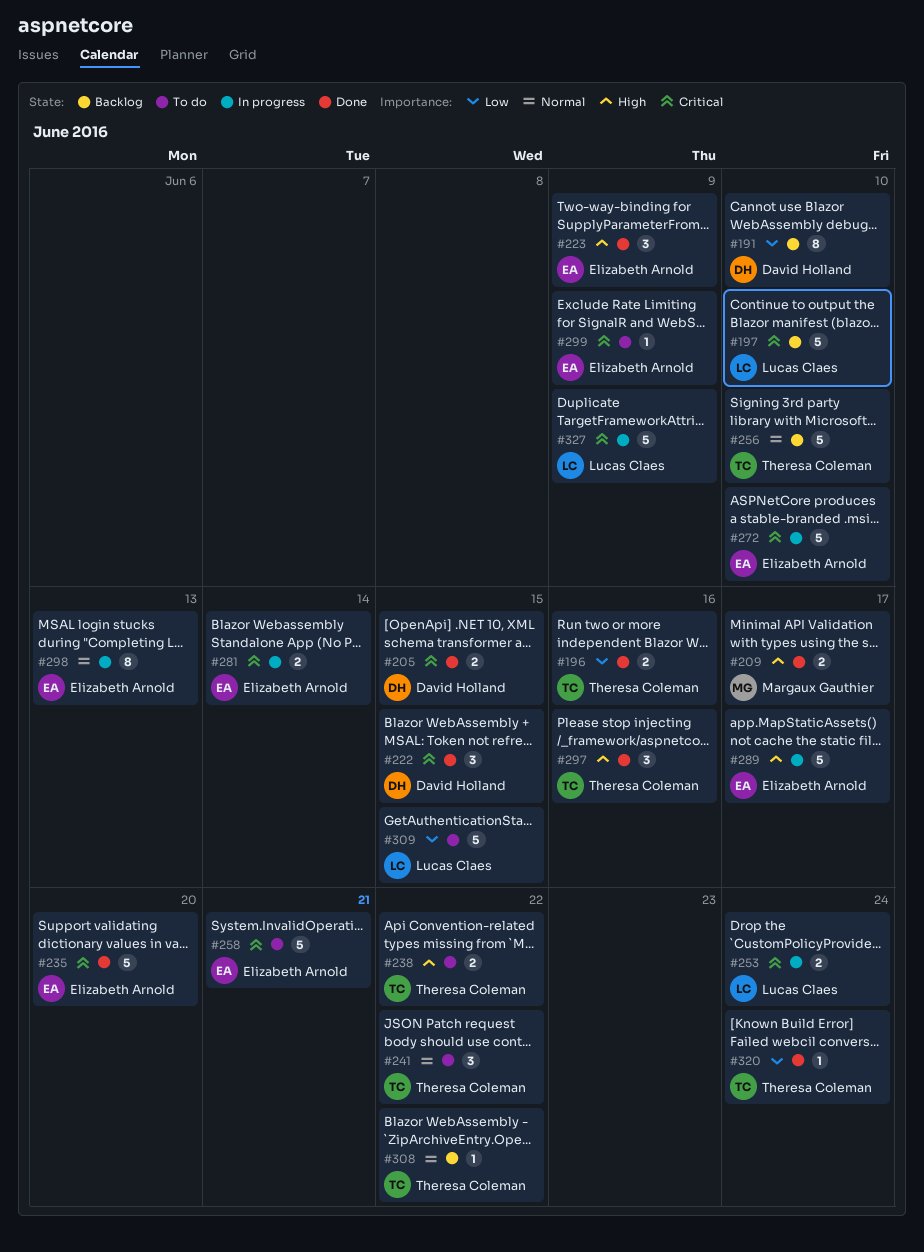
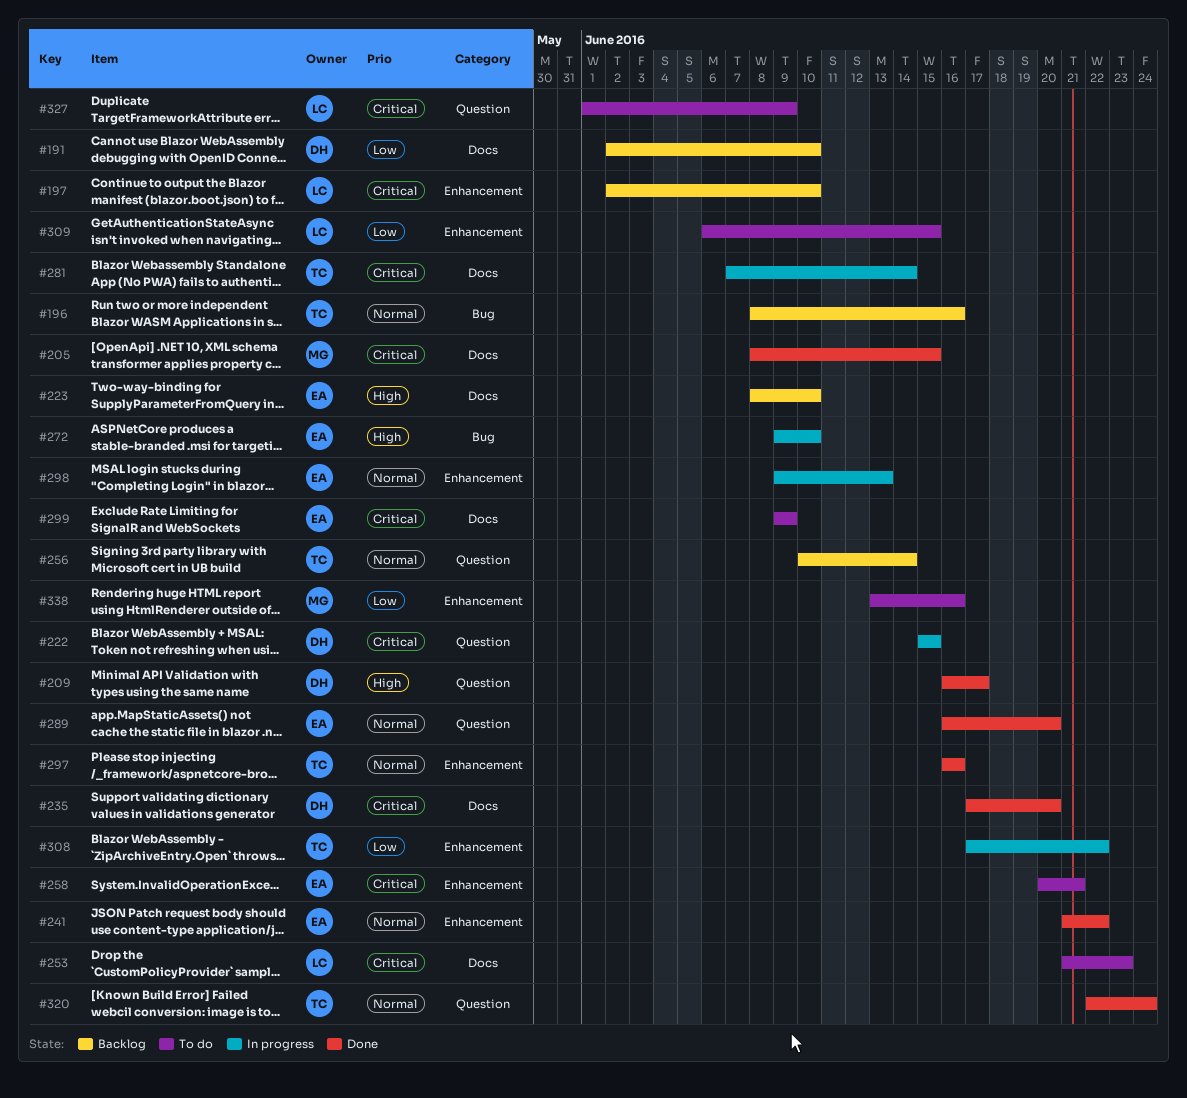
#196, status: Done -> Backlog
#196, priority: Low -> Normal
#205, owner: David Holland -> Margaux Gauthier
#209, owner: Margaux Gauthier -> David Holland
#222, status: Done -> In progress
#223, status: Done -> Backlog
#223, due: Jun 9 -> Jun 10
#235, owner: Elizabeth Arnold -> David Holland
#238: present -> none
#241, status: To do -> Done
#241, owner: Theresa Coleman -> Elizabeth Arnold
#253, status: In progress -> To do
#253, due: Jun 24 -> Jun 23
#256, due: Jun 10 -> Jun 14
#272, priority: Critical -> High
#281, owner: Elizabeth Arnold -> Theresa Coleman
#289, status: In progress -> Done
#289, priority: High -> Normal
#289, due: Jun 17 -> Jun 20
#297, priority: High -> Normal
#308, status: Backlog -> In progress
#308, priority: Normal -> Low
#320, priority: Low -> Normal
#327, status: In progress -> To do
#338: none -> present

